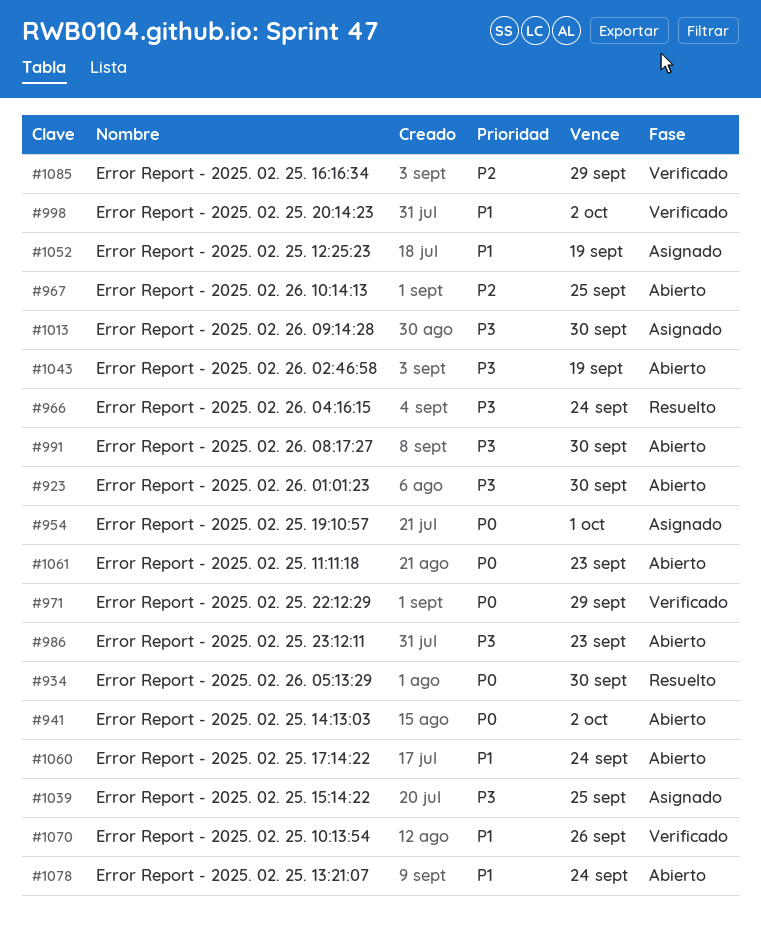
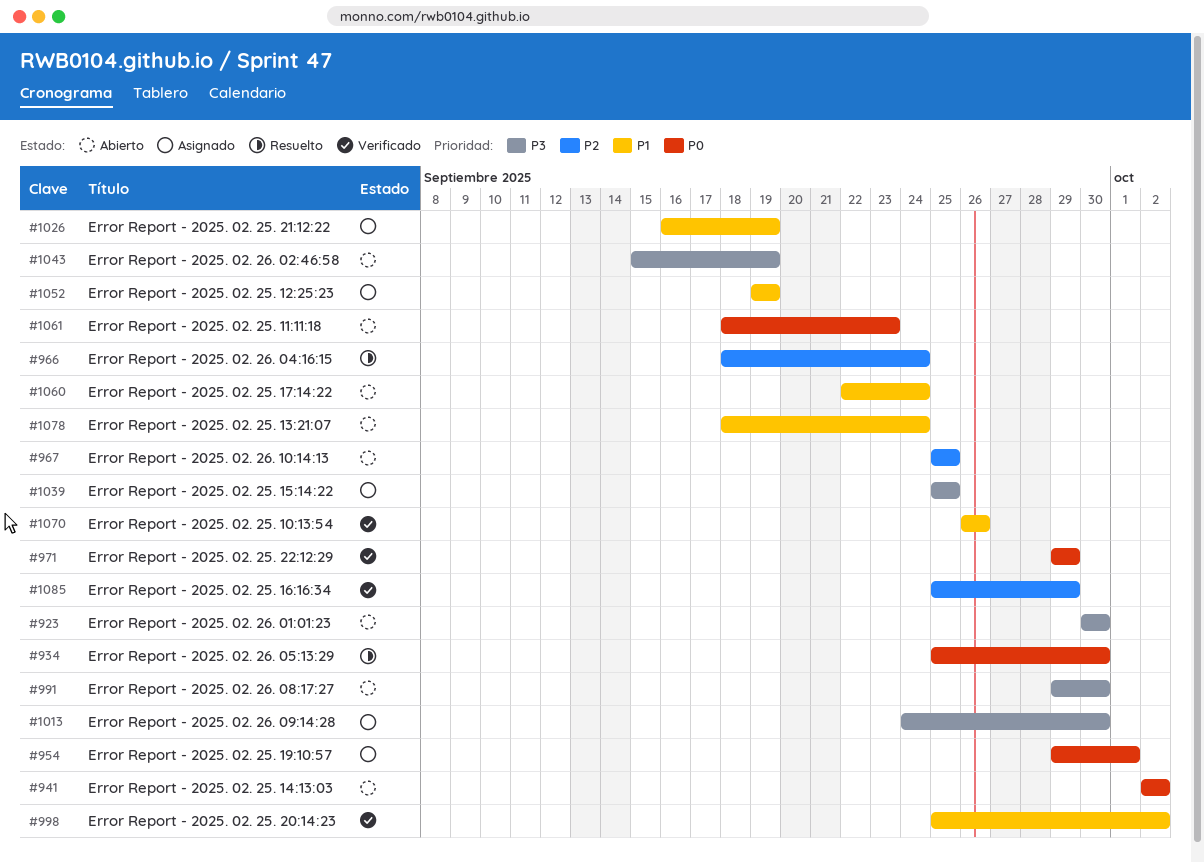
#966, priority: P3 -> P2
#986: present -> none
#1026: none -> present

